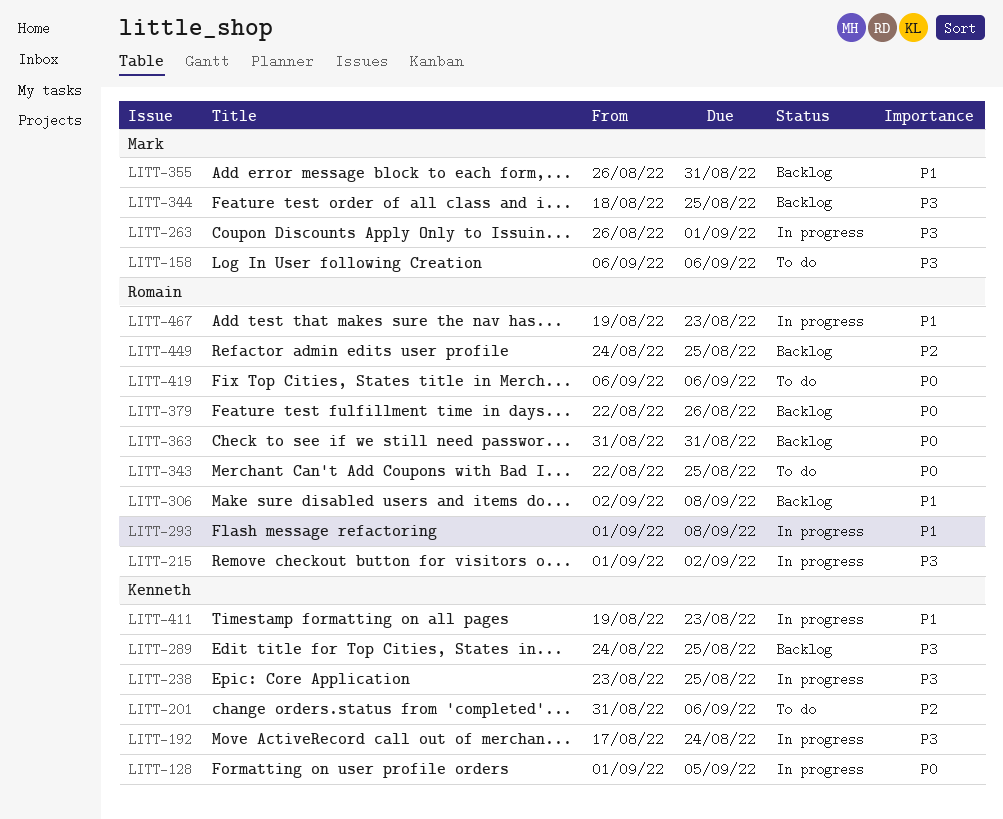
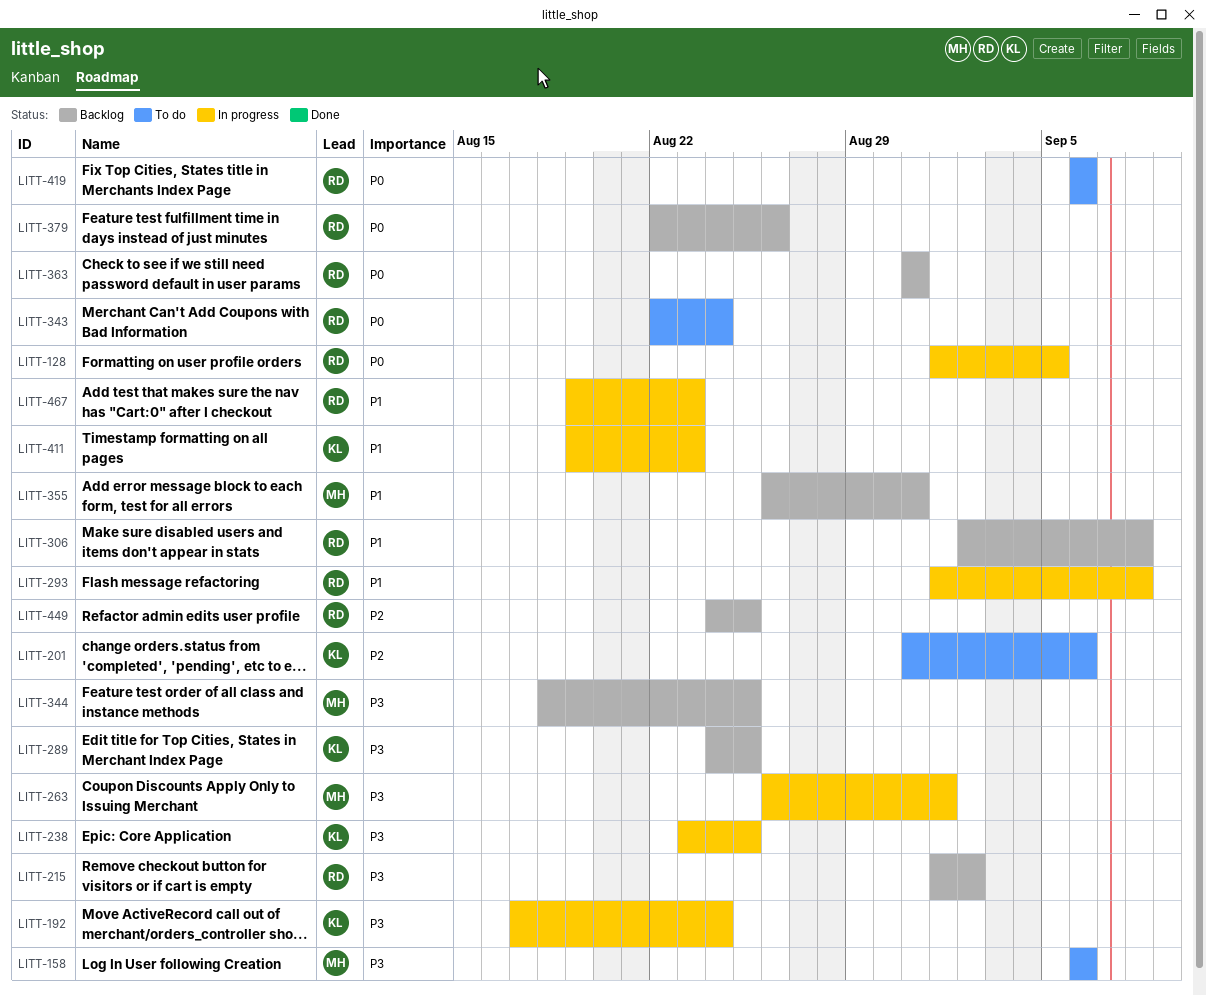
LITT-128, owner: Kenneth -> Romain
LITT-215, status: In progress -> Backlog
LITT-343, due: Aug 25 -> Aug 24

